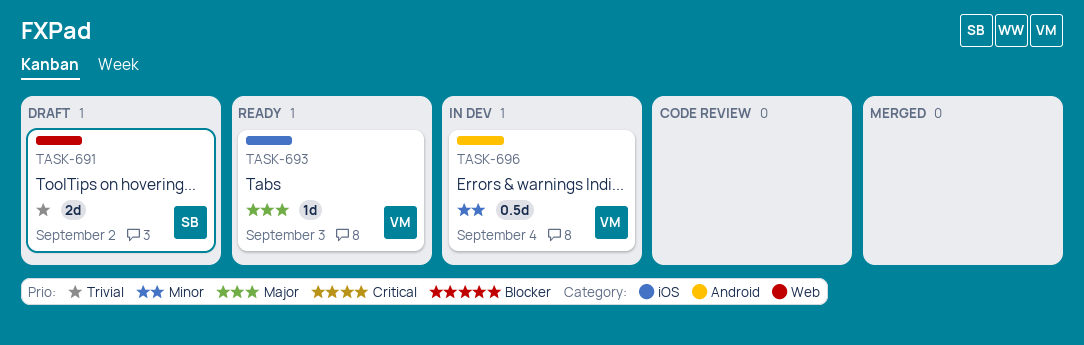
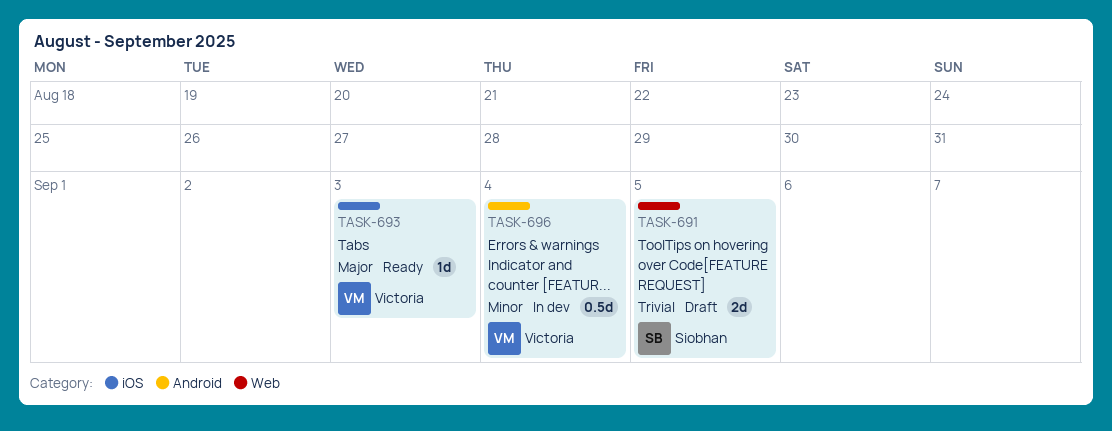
TASK-691, due: Sep 2 -> Sep 5

